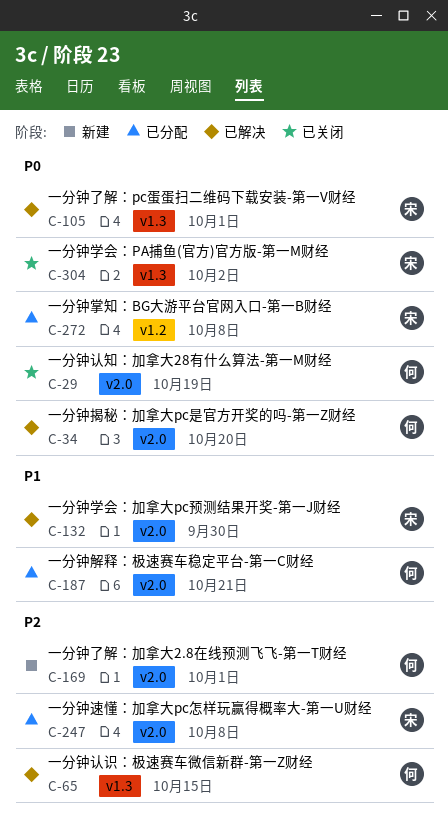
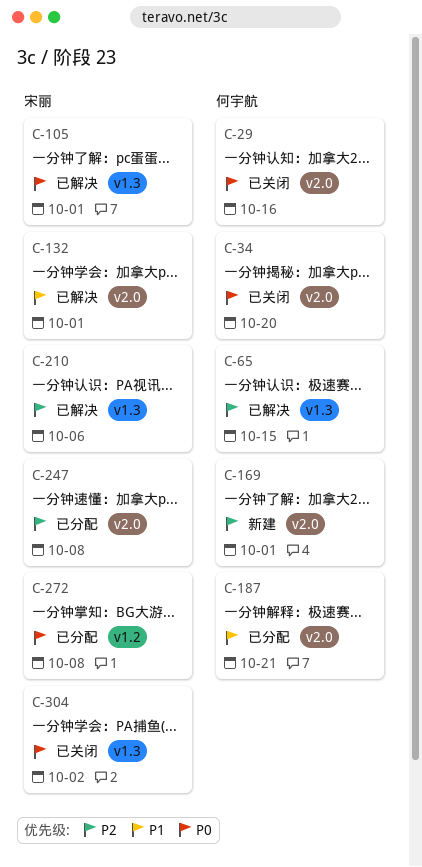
C-29, due: Oct 19 -> Oct 16
C-34, status: 已解决 -> 已关闭
C-132, due: Sep 30 -> Oct 1
C-210: none -> present

